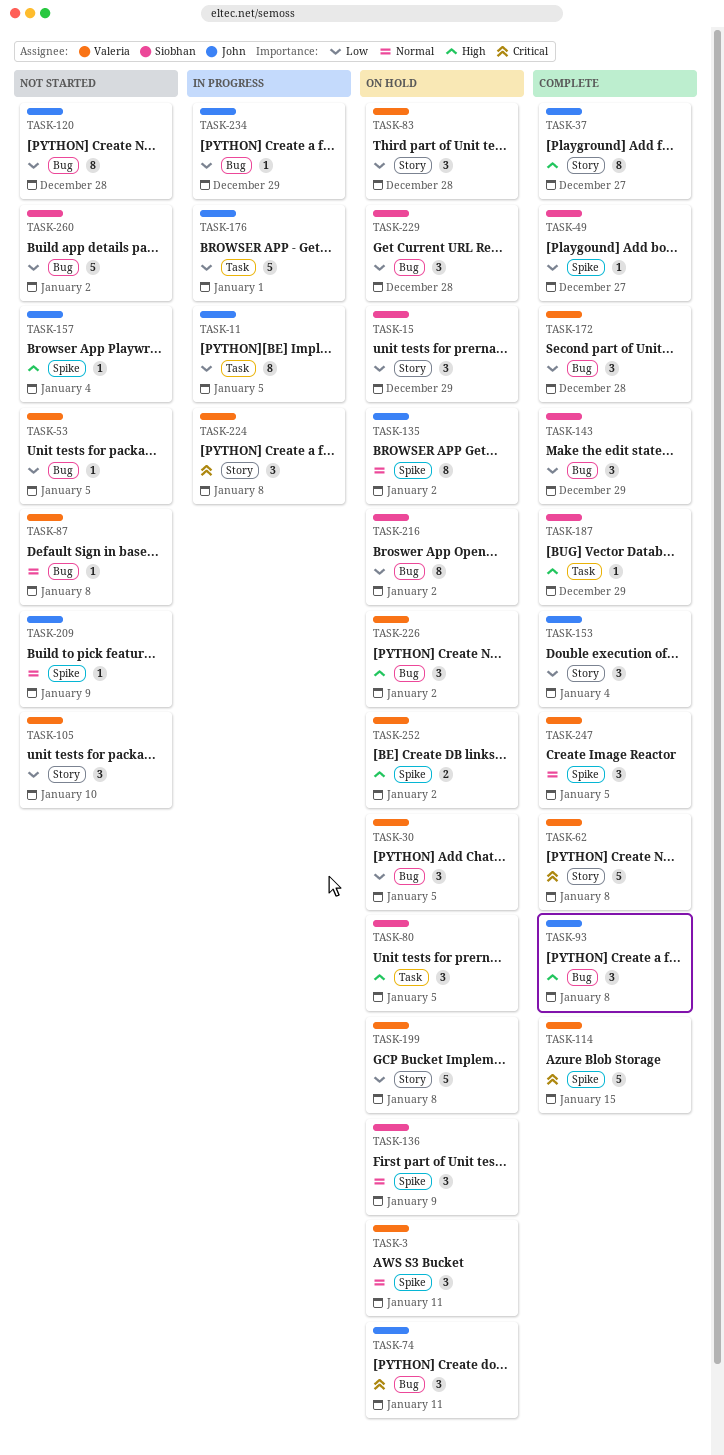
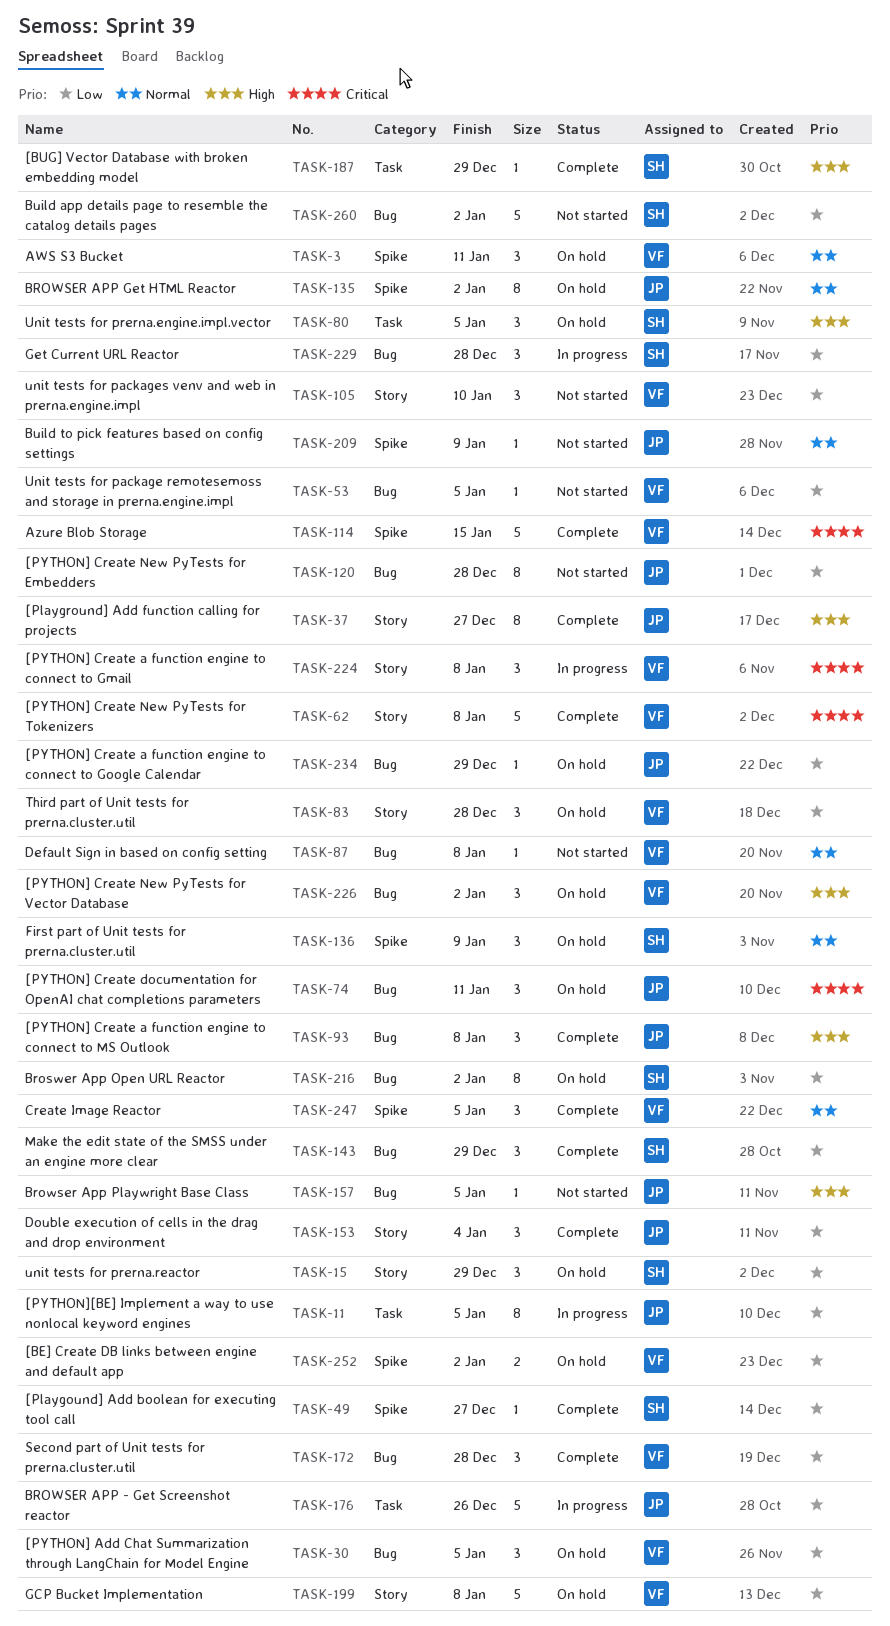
TASK-157, label: Spike -> Bug
TASK-157, due: Jan 4 -> Jan 5
TASK-176, due: Jan 1 -> Dec 26
TASK-229, status: On hold -> In progress
TASK-234, status: In progress -> On hold
TASK-252, priority: High -> Low

